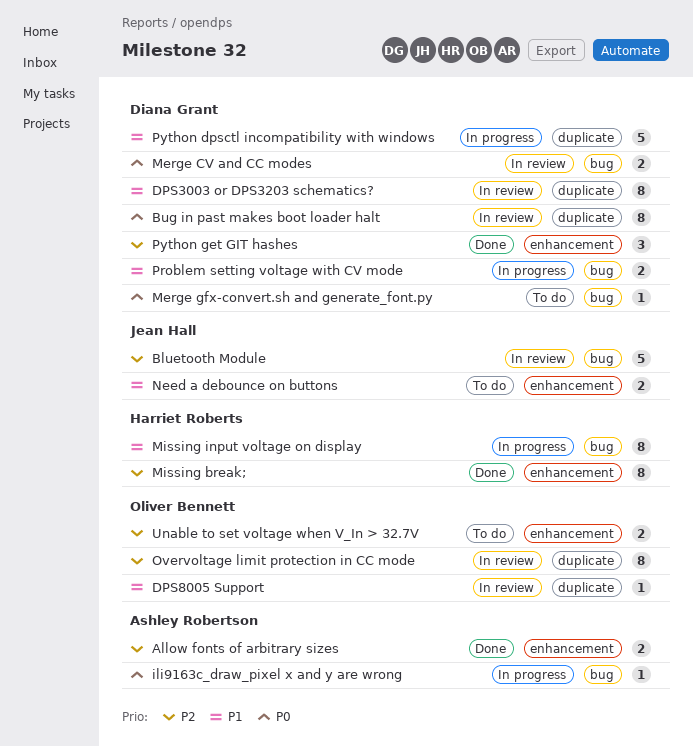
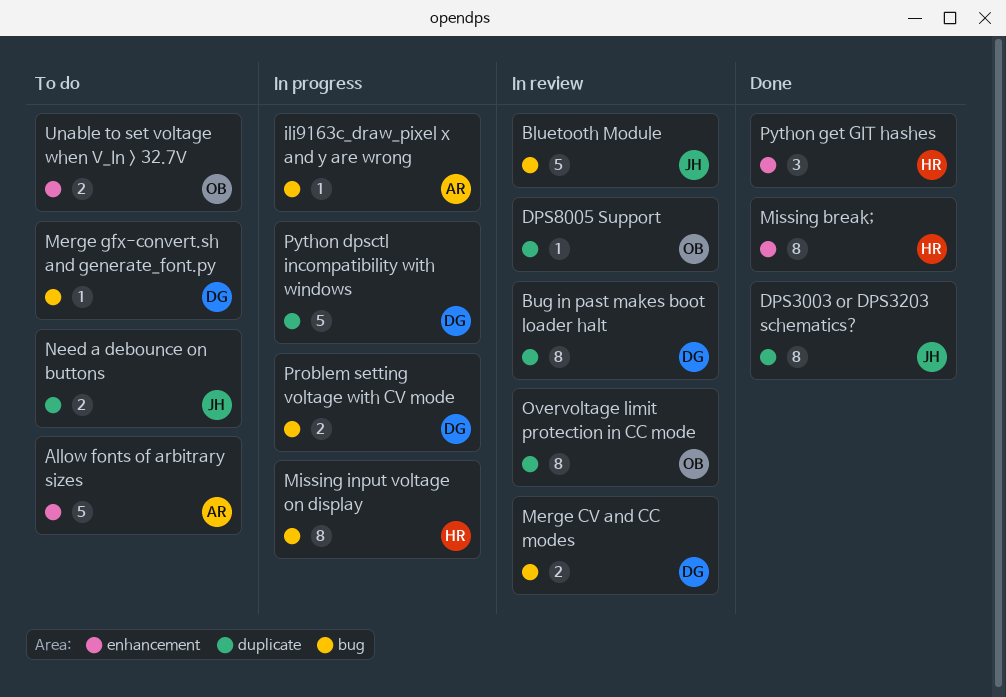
Allow fonts of arbitrary sizes, status: Done -> To do
Allow fonts of arbitrary sizes, estimate: 2 -> 5
DPS3003 or DPS3203 schematics?, status: In review -> Done
DPS3003 or DPS3203 schematics?, owner: Diana Grant -> Jean Hall
Need a debounce on buttons, label: enhancement -> duplicate
Python get GIT hashes, owner: Diana Grant -> Harriet Roberts

